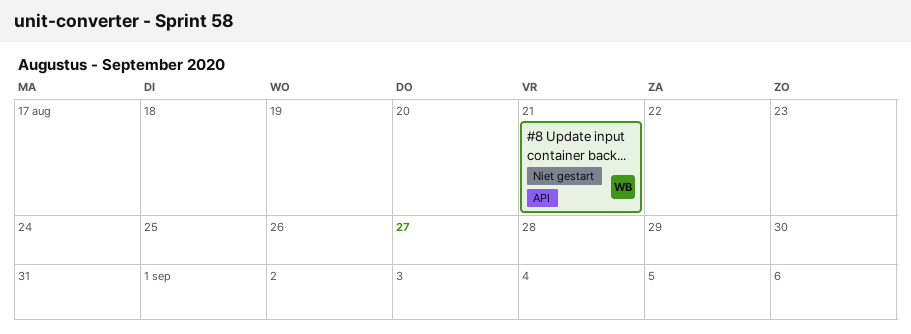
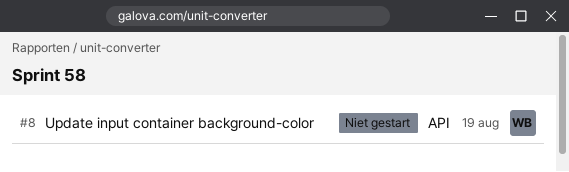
#8, due: Aug 21 -> Aug 19

